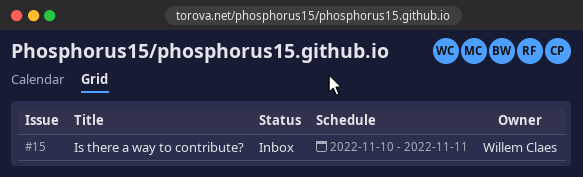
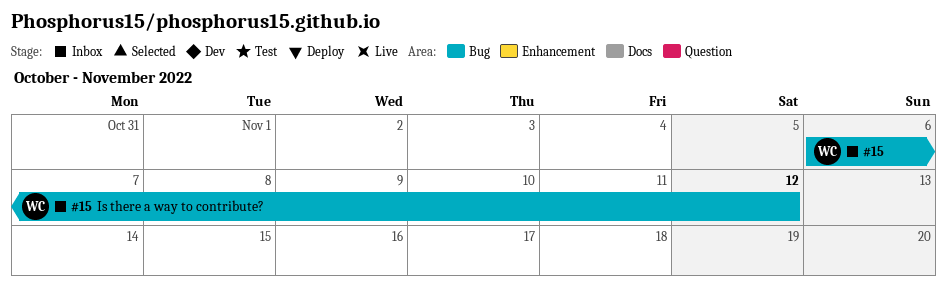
#15, start: Nov 10 -> Nov 6
#15, due: Nov 11 -> Nov 12

